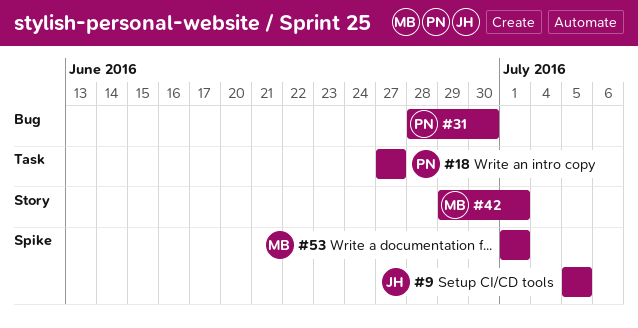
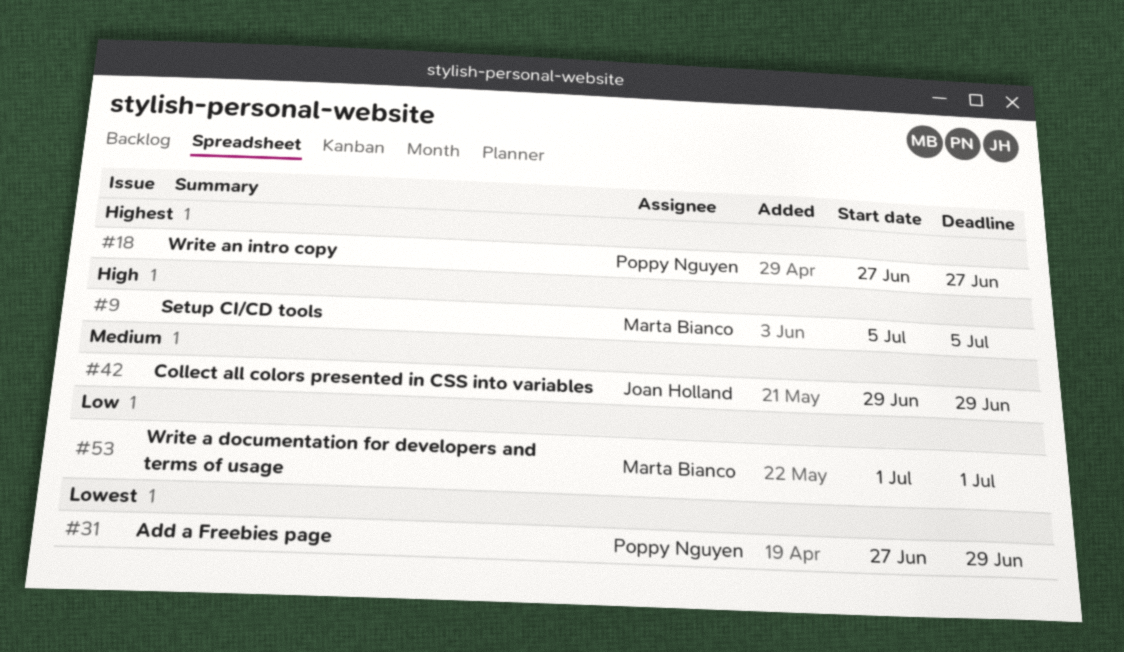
#9, owner: Joan Holland -> Marta Bianco
#31, start: Jun 28 -> Jun 27
#31, due: Jun 30 -> Jun 29
#42, owner: Marta Bianco -> Joan Holland
#42, due: Jul 1 -> Jun 29

